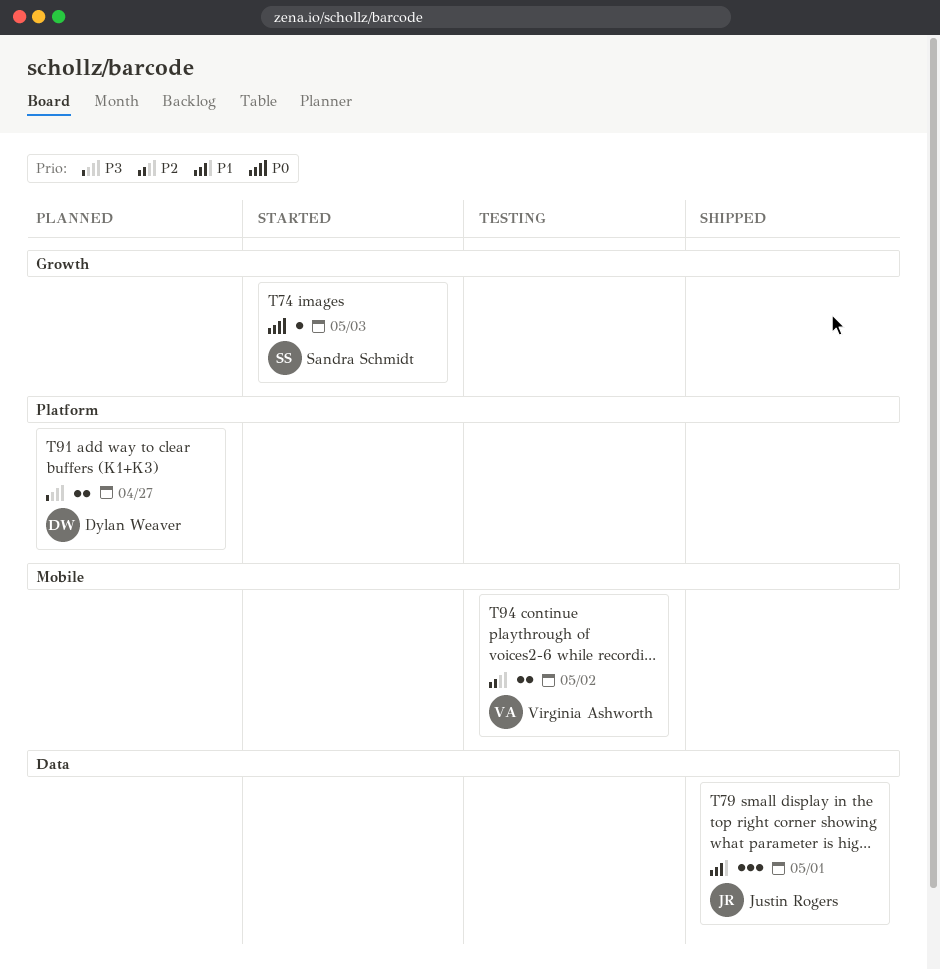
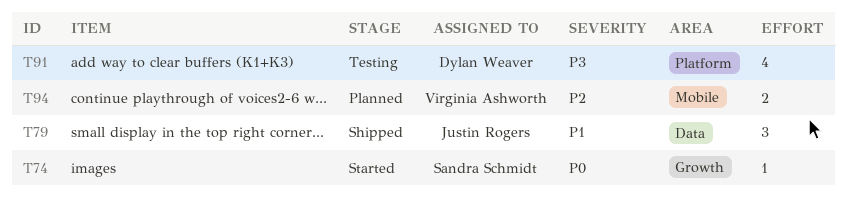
T91, status: Planned -> Testing
T91, estimate: 2 -> 4
T94, status: Testing -> Planned

